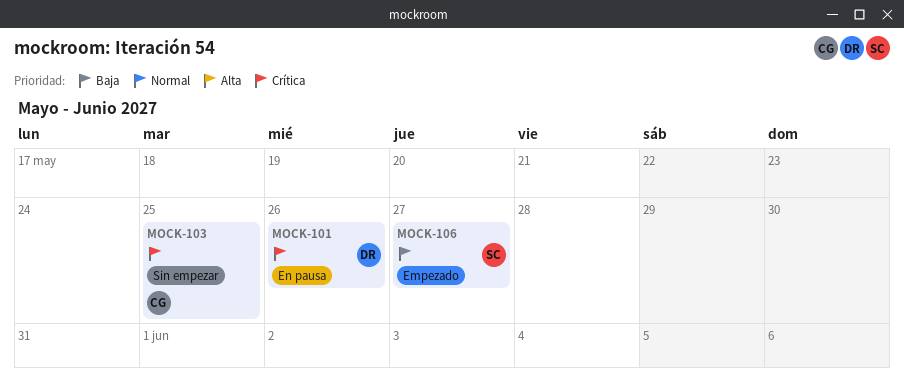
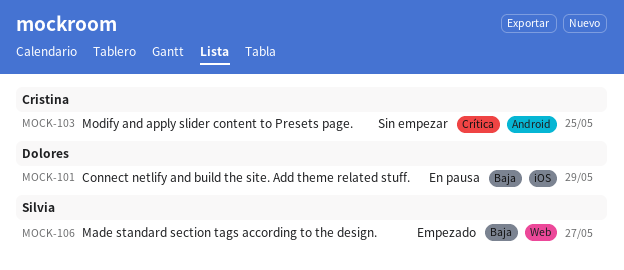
MOCK-101, priority: Crítica -> Baja
MOCK-101, due: May 26 -> May 29

